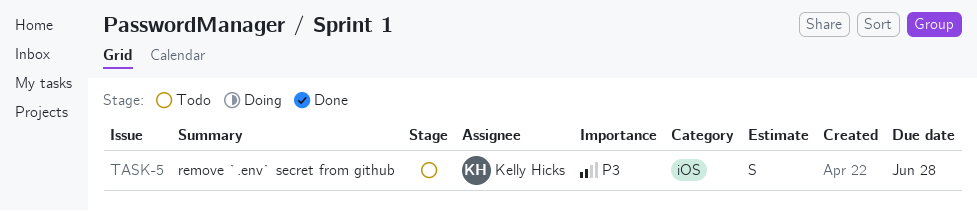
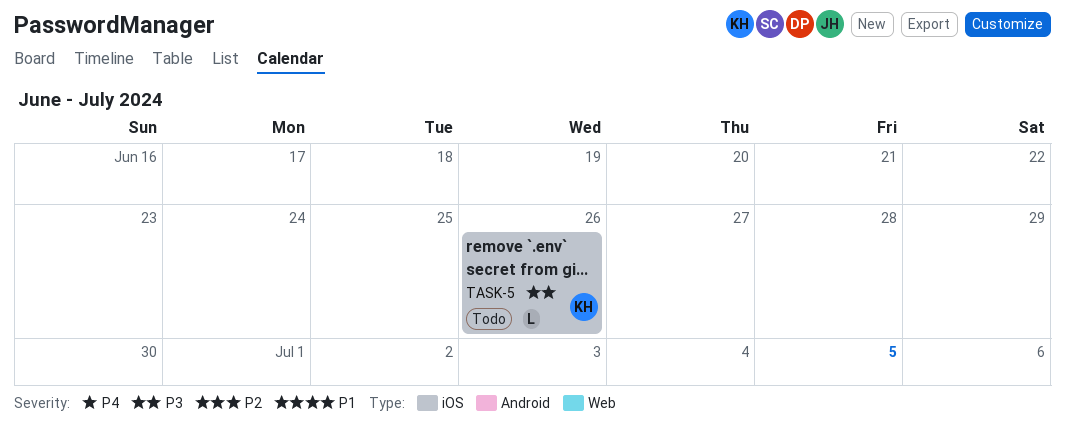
TASK-5, estimate: S -> L
TASK-5, due: Jun 28 -> Jun 26

